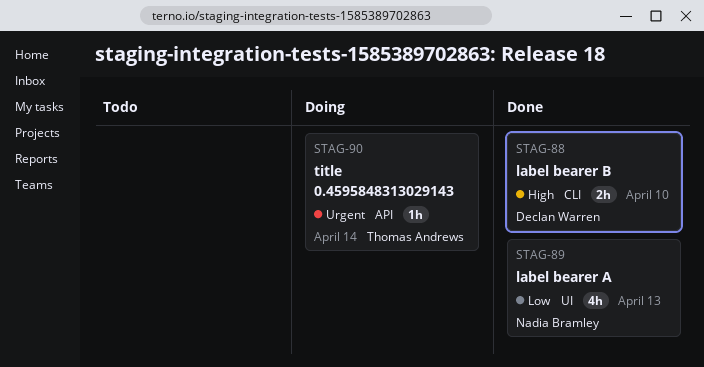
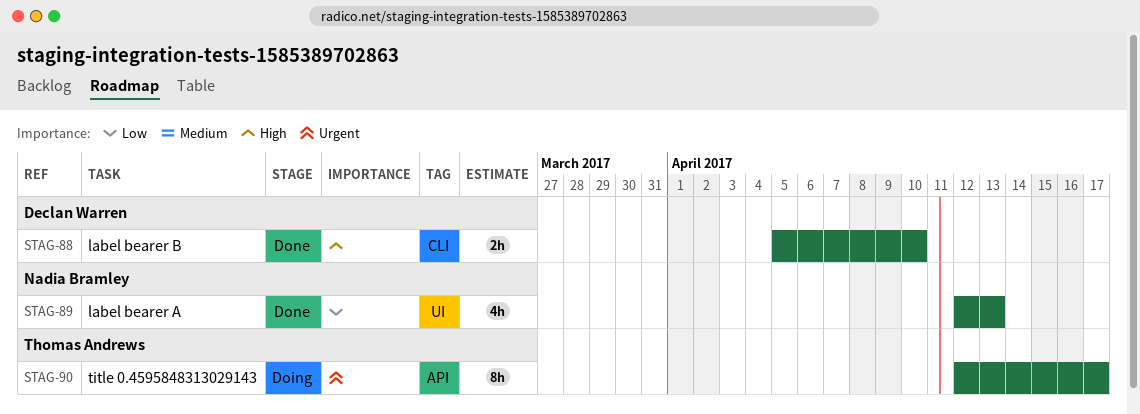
STAG-90, estimate: 1h -> 8h
STAG-90, due: Apr 14 -> Apr 17

